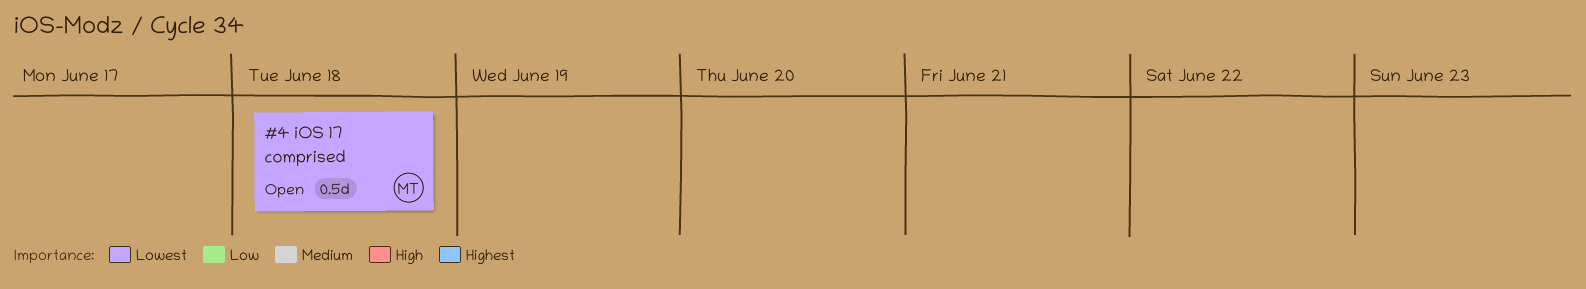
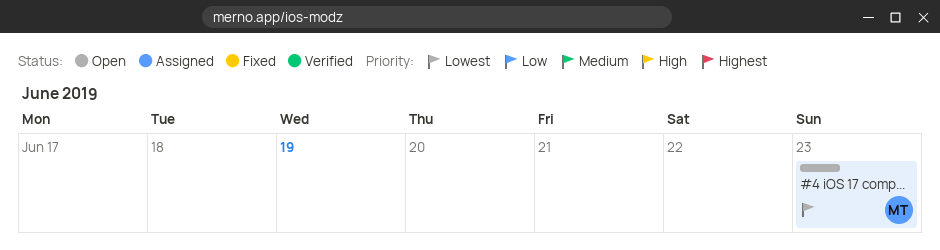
#4, due: Jun 18 -> Jun 23

